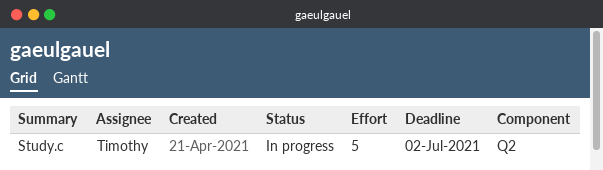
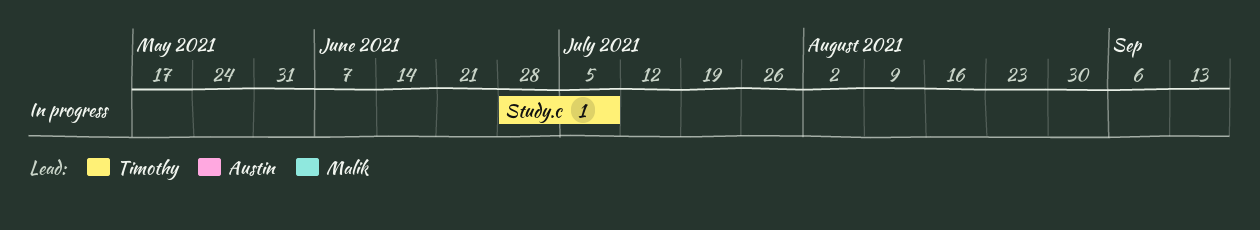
Study.c, estimate: 5 -> 1
Study.c, due: Jul 2 -> Jul 9

